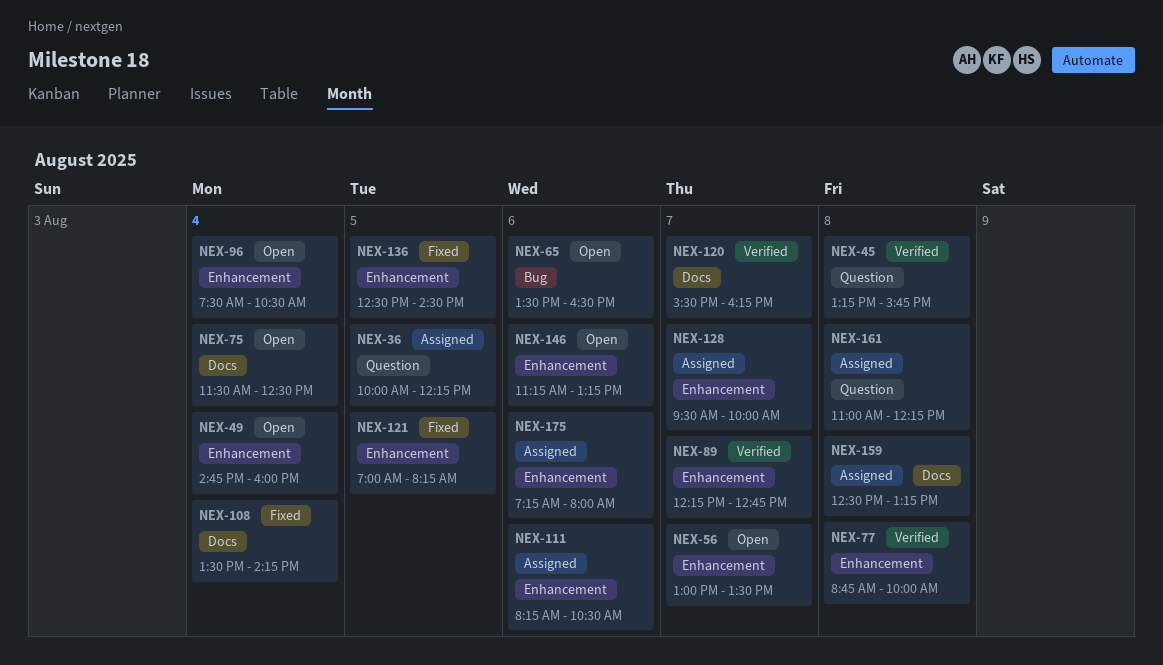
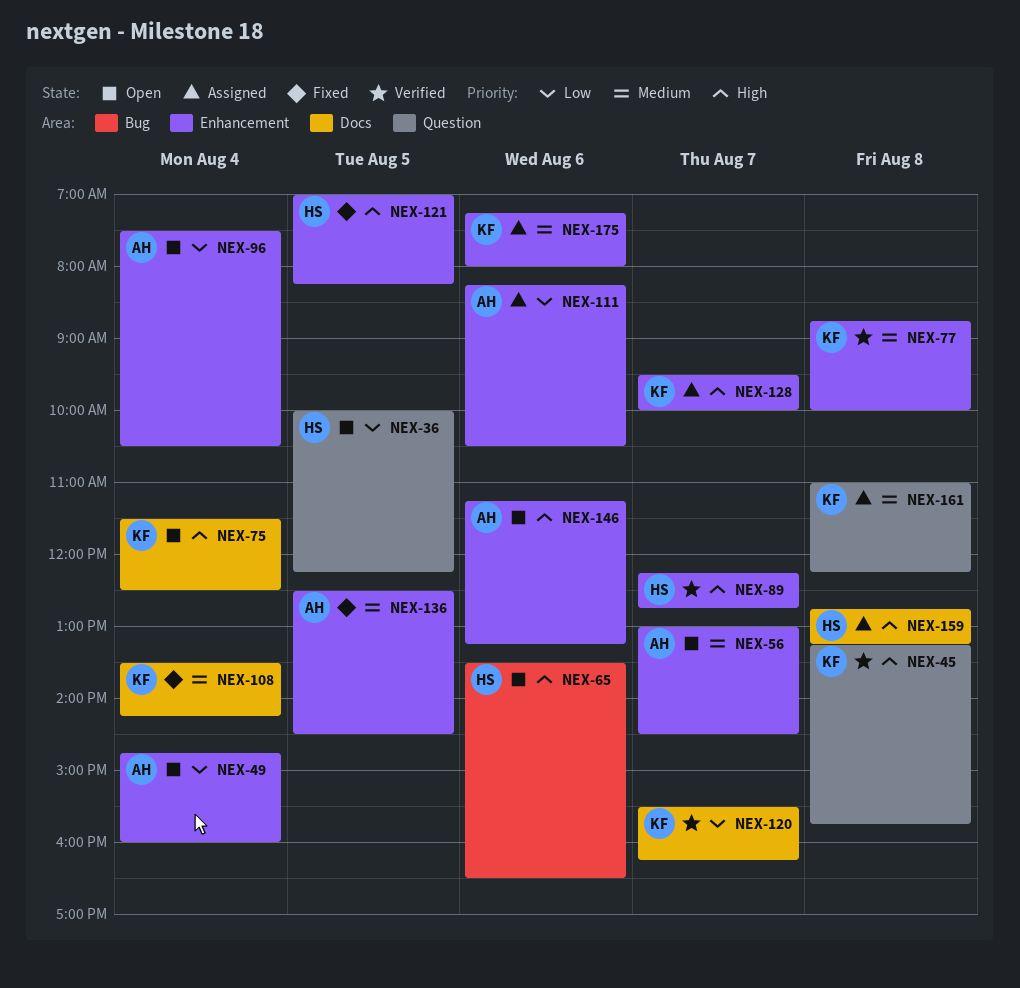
NEX-36, status: Assigned -> Open
NEX-56, ends: 13:30 -> 14:30
NEX-159, begins: 12:30 -> 12:45

